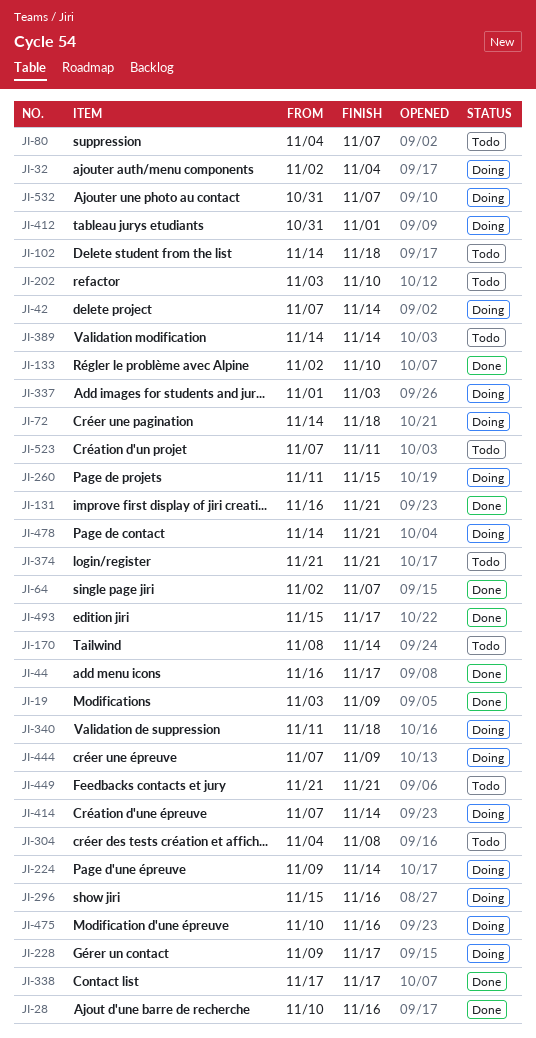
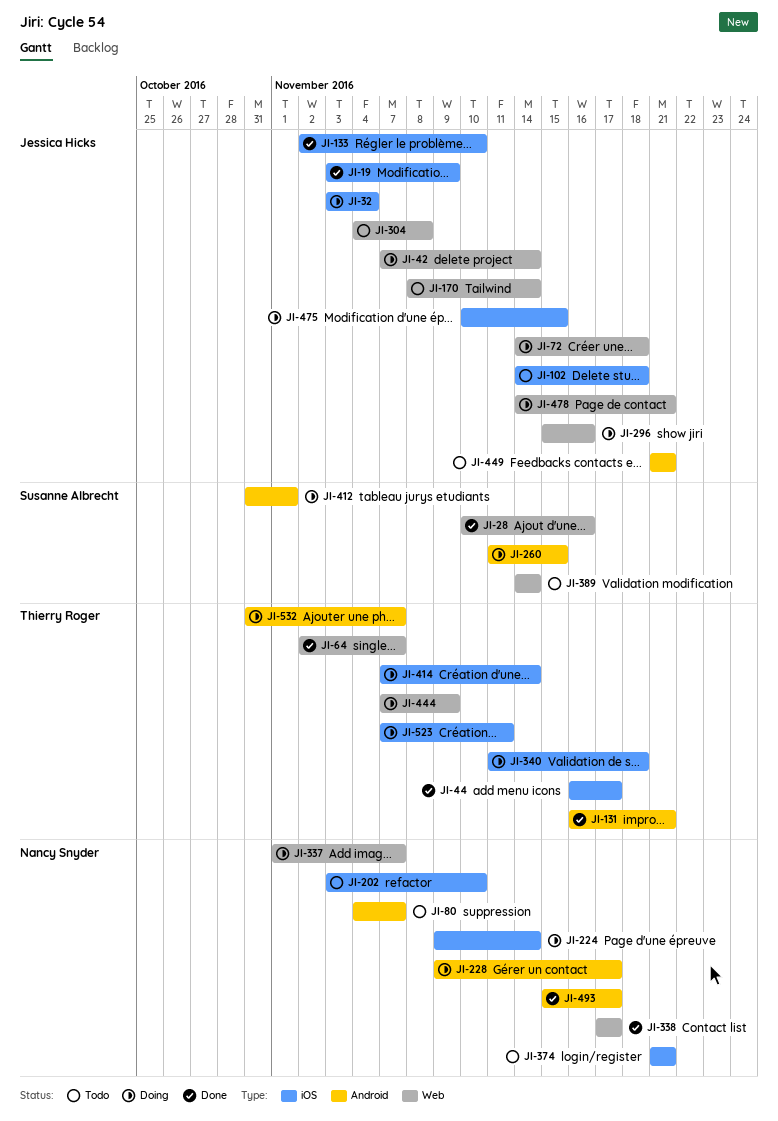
JI-32, start: Nov 2 -> Nov 3
JI-337, due: Nov 3 -> Nov 7
JI-475, due: Nov 16 -> Nov 15
JI-523, status: Todo -> Doing

